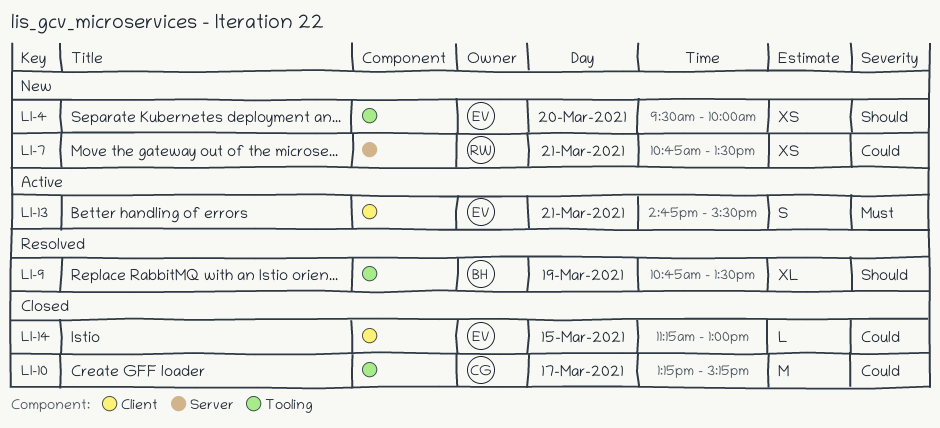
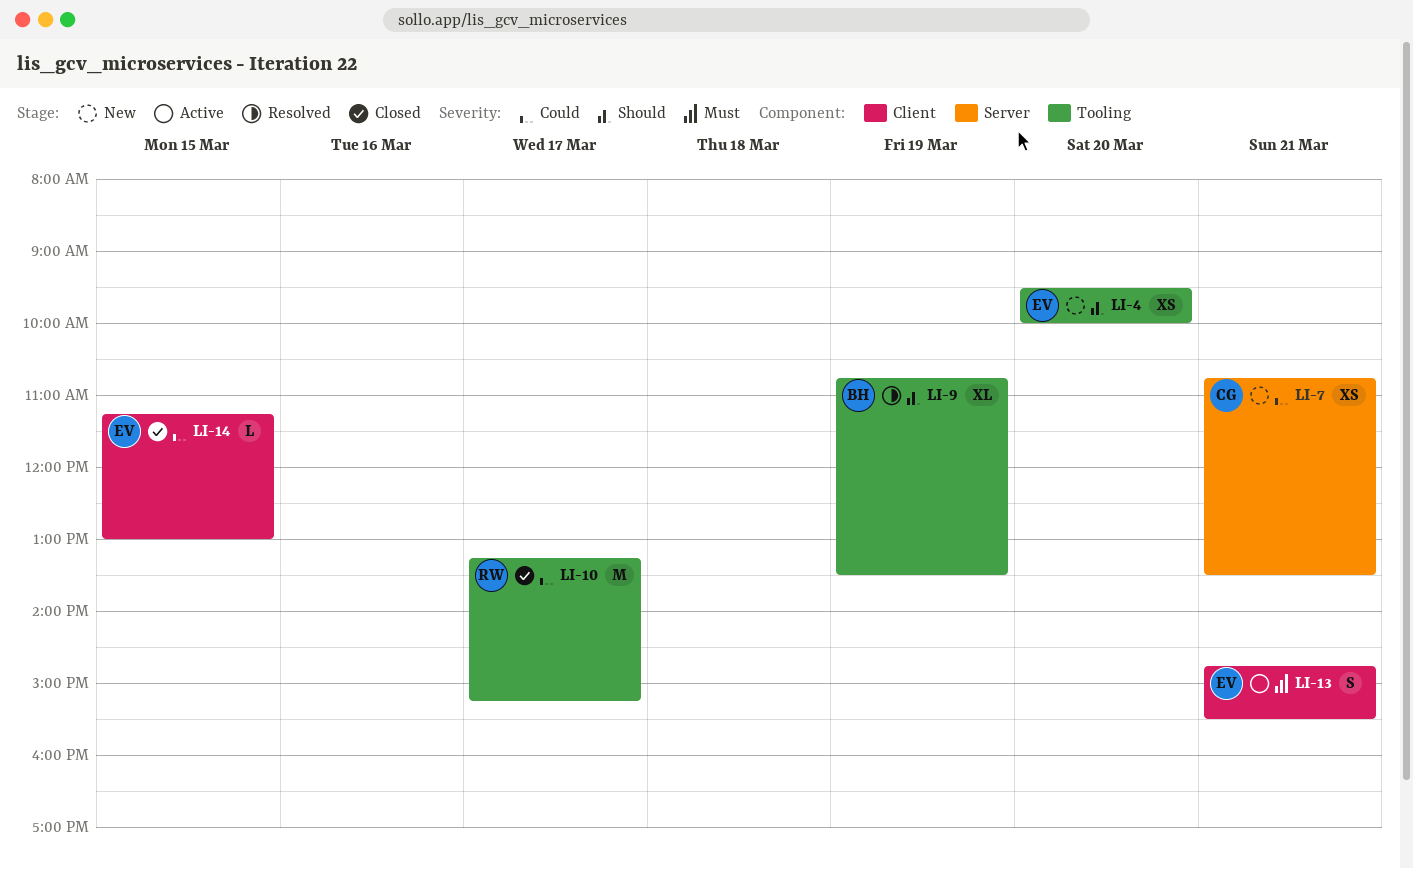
LI-7, owner: RW -> CG
LI-10, owner: CG -> RW

